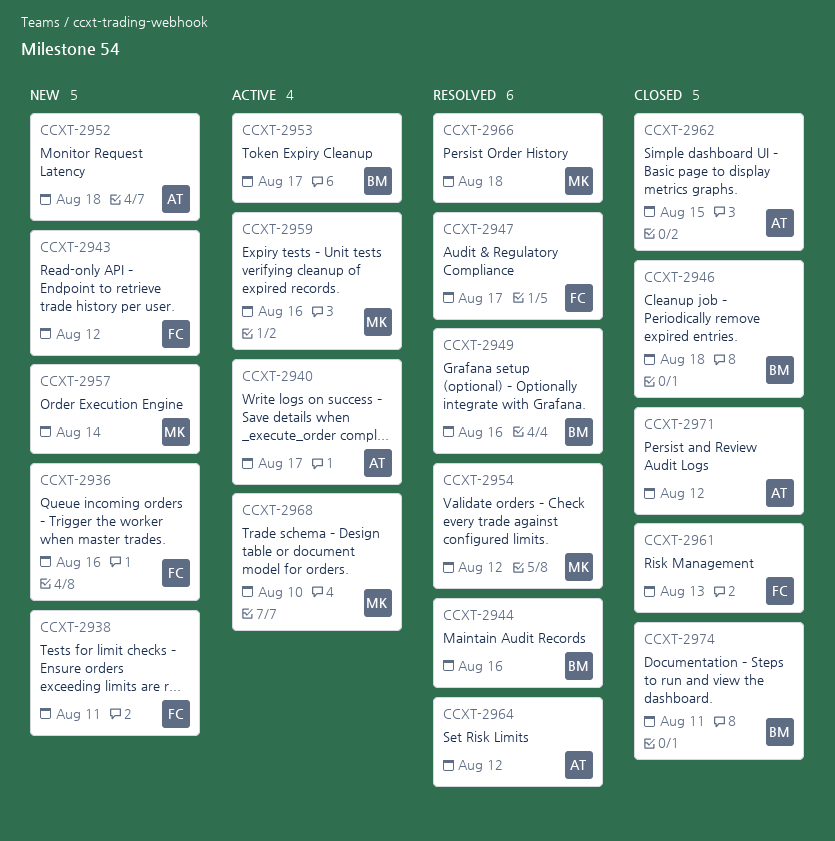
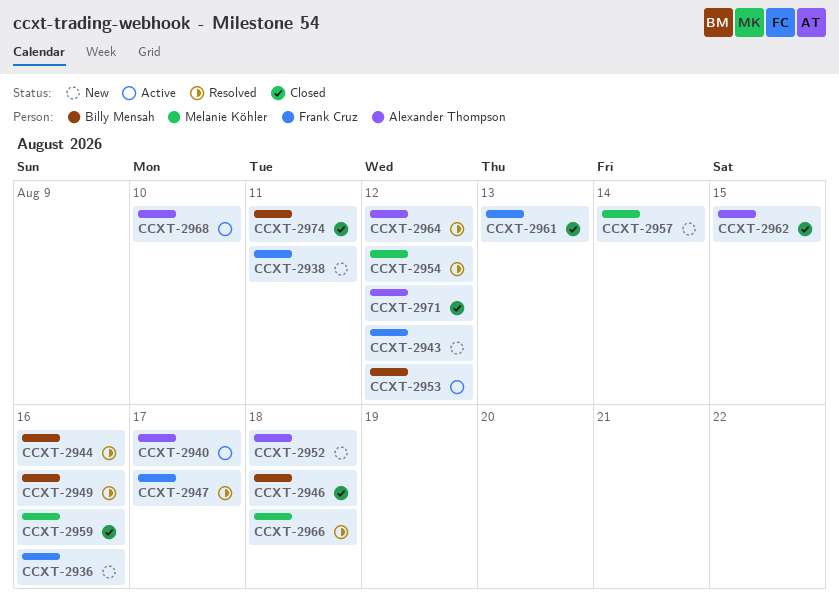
CCXT-2953, due: Aug 17 -> Aug 12
CCXT-2959, status: Active -> Closed
CCXT-2968, owner: Melanie Köhler -> Alexander Thompson

